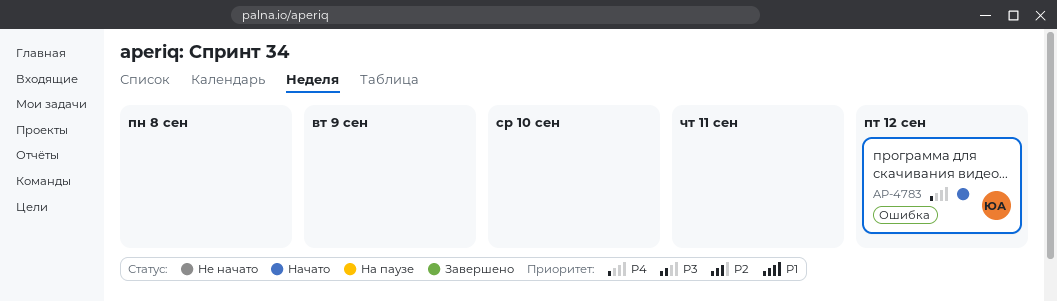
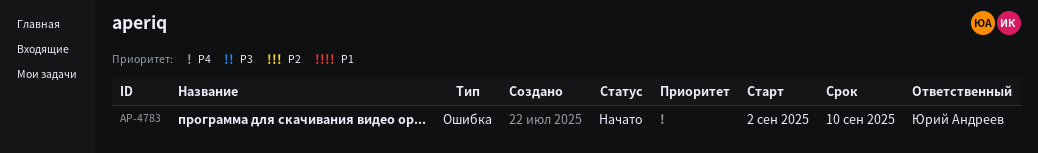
AP-4783, due: Sep 12 -> Sep 10

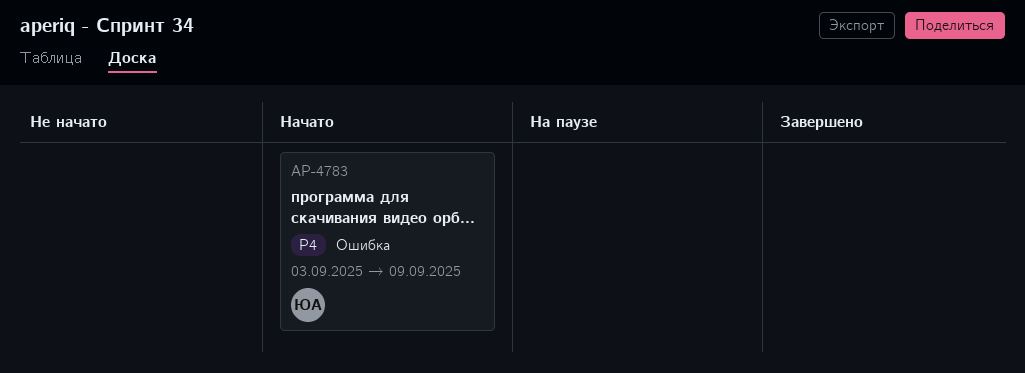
AP-4783, start: Sep 2 -> Sep 3
AP-4783, due: Sep 10 -> Sep 9

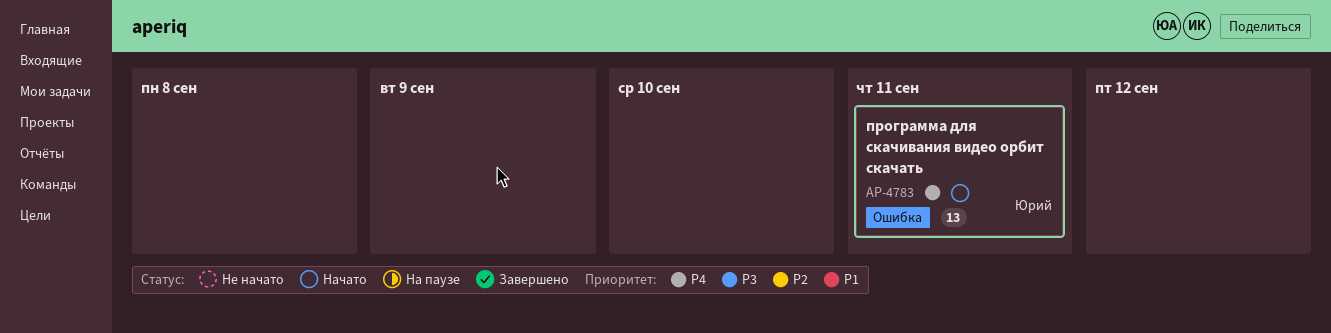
AP-4783, due: Sep 9 -> Sep 11

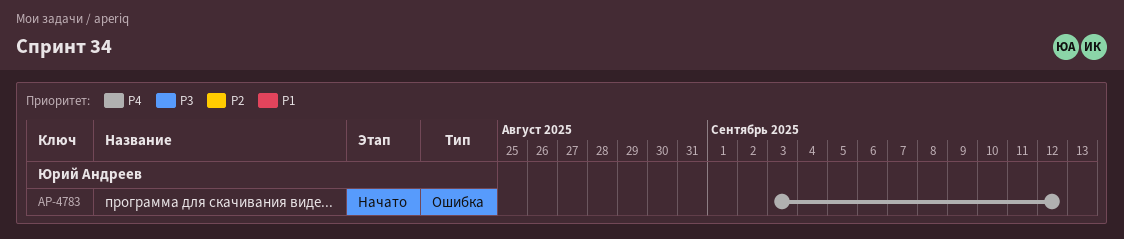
AP-4783, due: Sep 11 -> Sep 12

